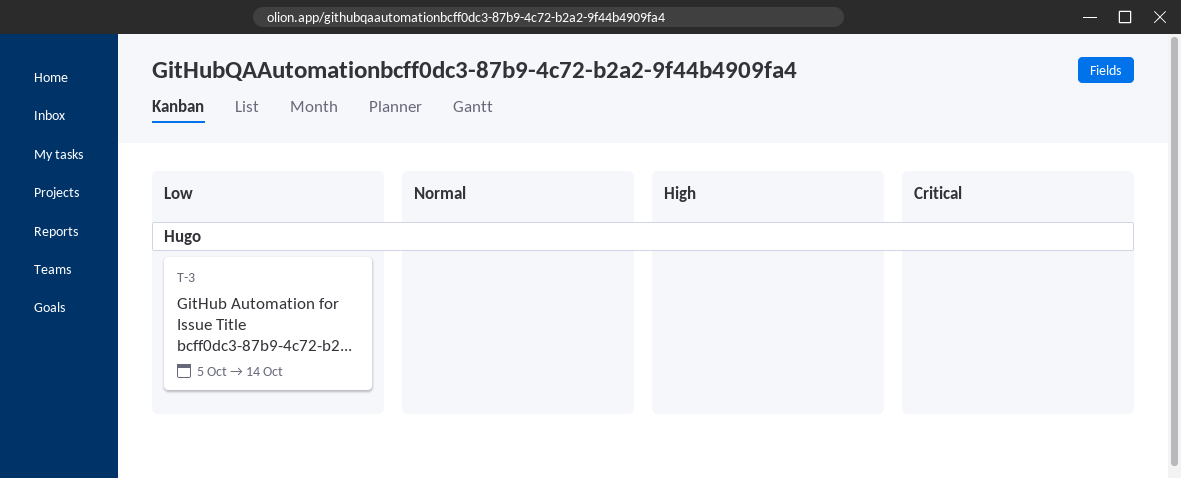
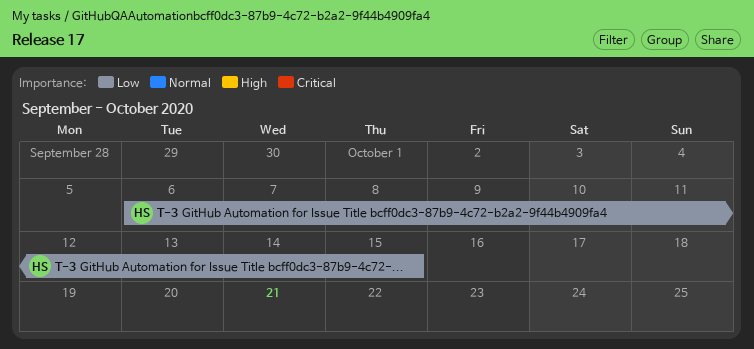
T-3, start: Oct 5 -> Oct 6
T-3, due: Oct 14 -> Oct 15

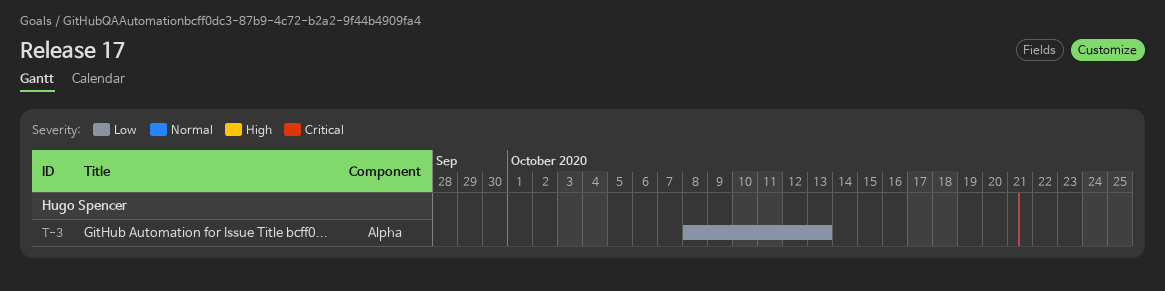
T-3, start: Oct 6 -> Oct 8
T-3, due: Oct 15 -> Oct 13

